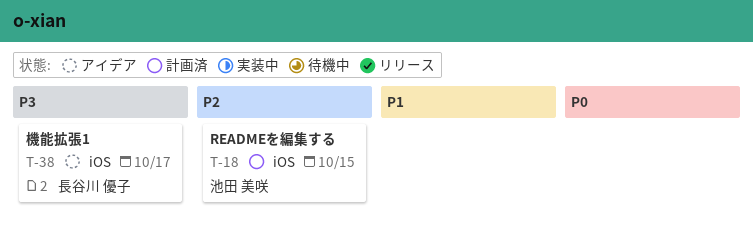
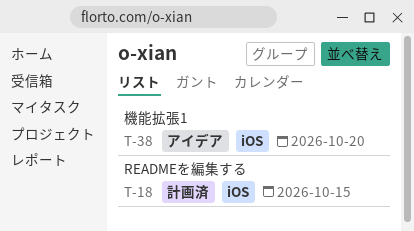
T-38, due: Oct 17 -> Oct 20

